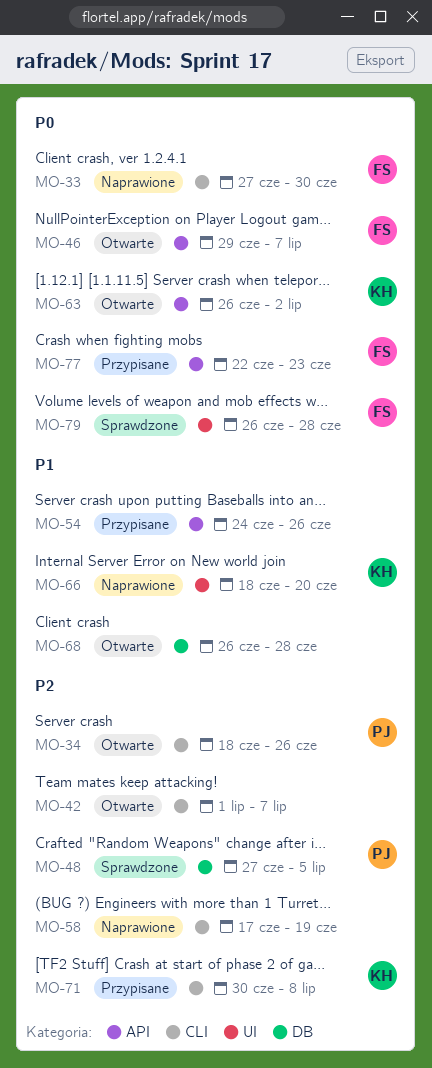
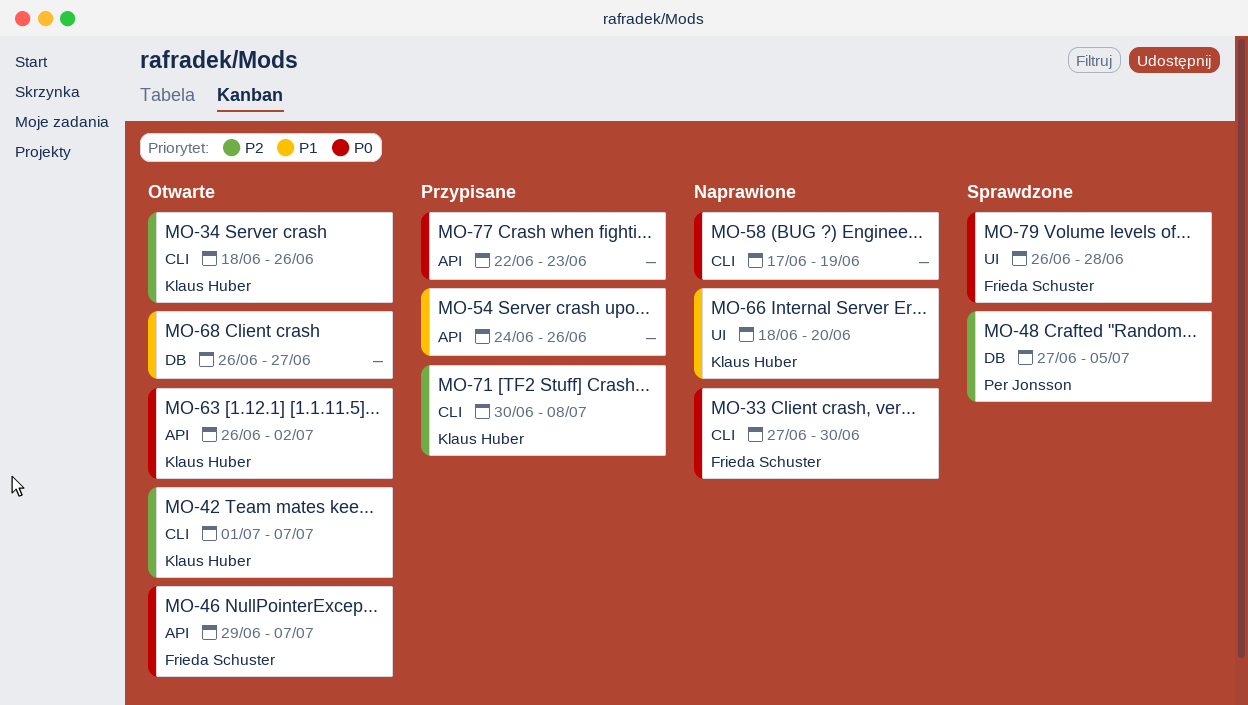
MO-34, owner: Per Jonsson -> Klaus Huber
MO-42, owner: none -> Klaus Huber
MO-58, priority: P2 -> P0
MO-68, due: Jun 28 -> Jun 27
MO-77, owner: Frieda Schuster -> none

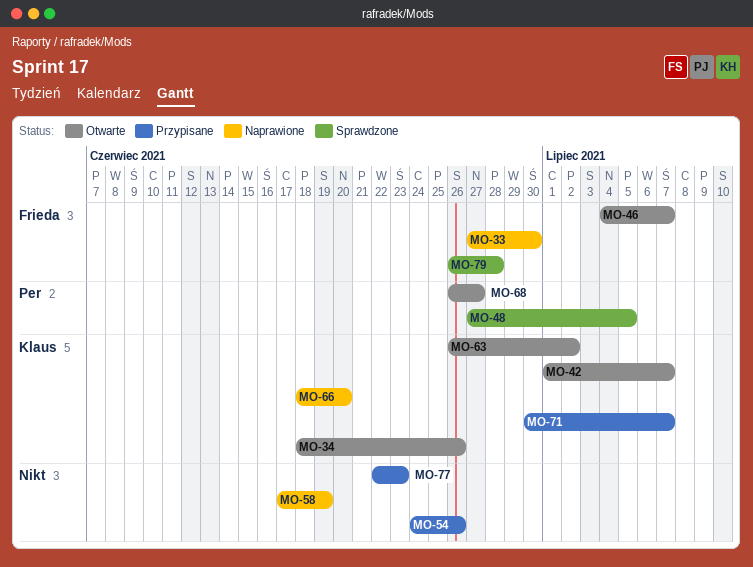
MO-46, start: Jun 29 -> Jul 4
MO-68, owner: none -> Per Jonsson
MO-71, due: Jul 8 -> Jul 7

